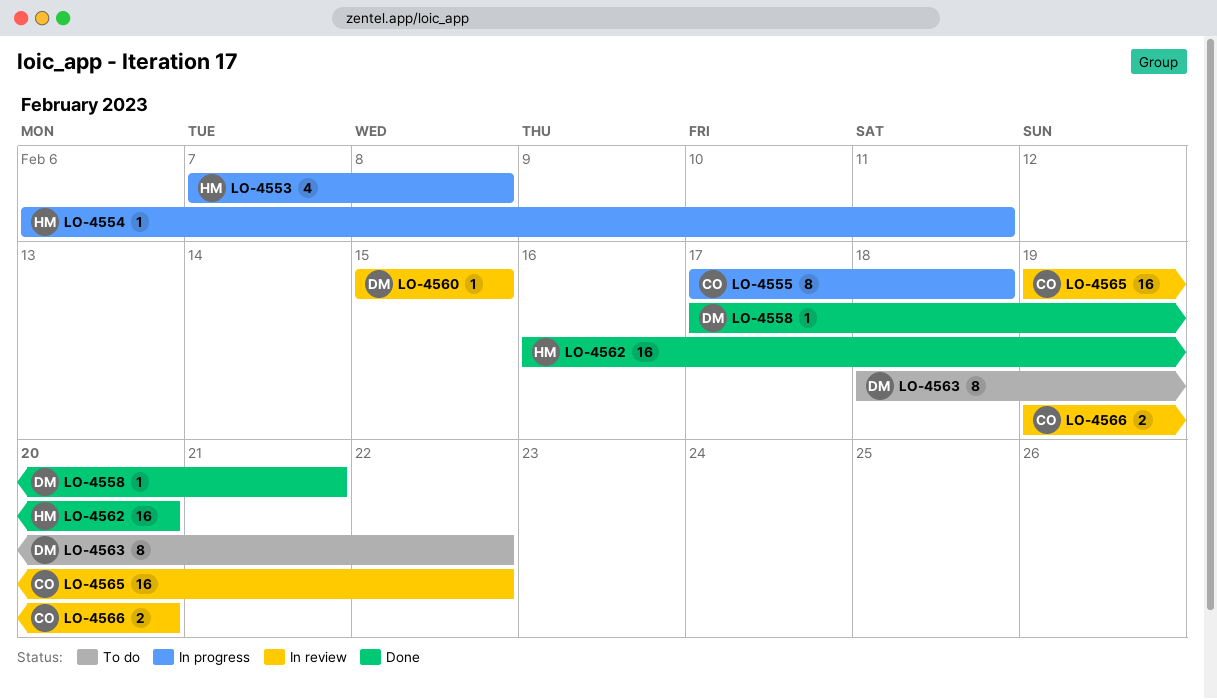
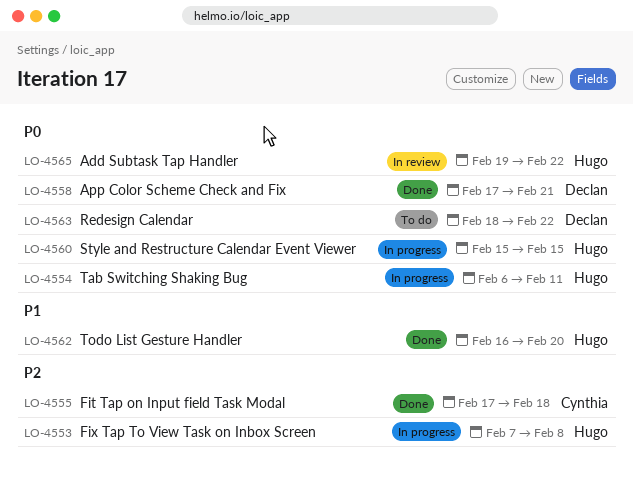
LO-4555, status: In progress -> Done
LO-4560, status: In review -> In progress
LO-4560, owner: Declan -> Hugo
LO-4565, owner: Cynthia -> Hugo
LO-4566: present -> none

